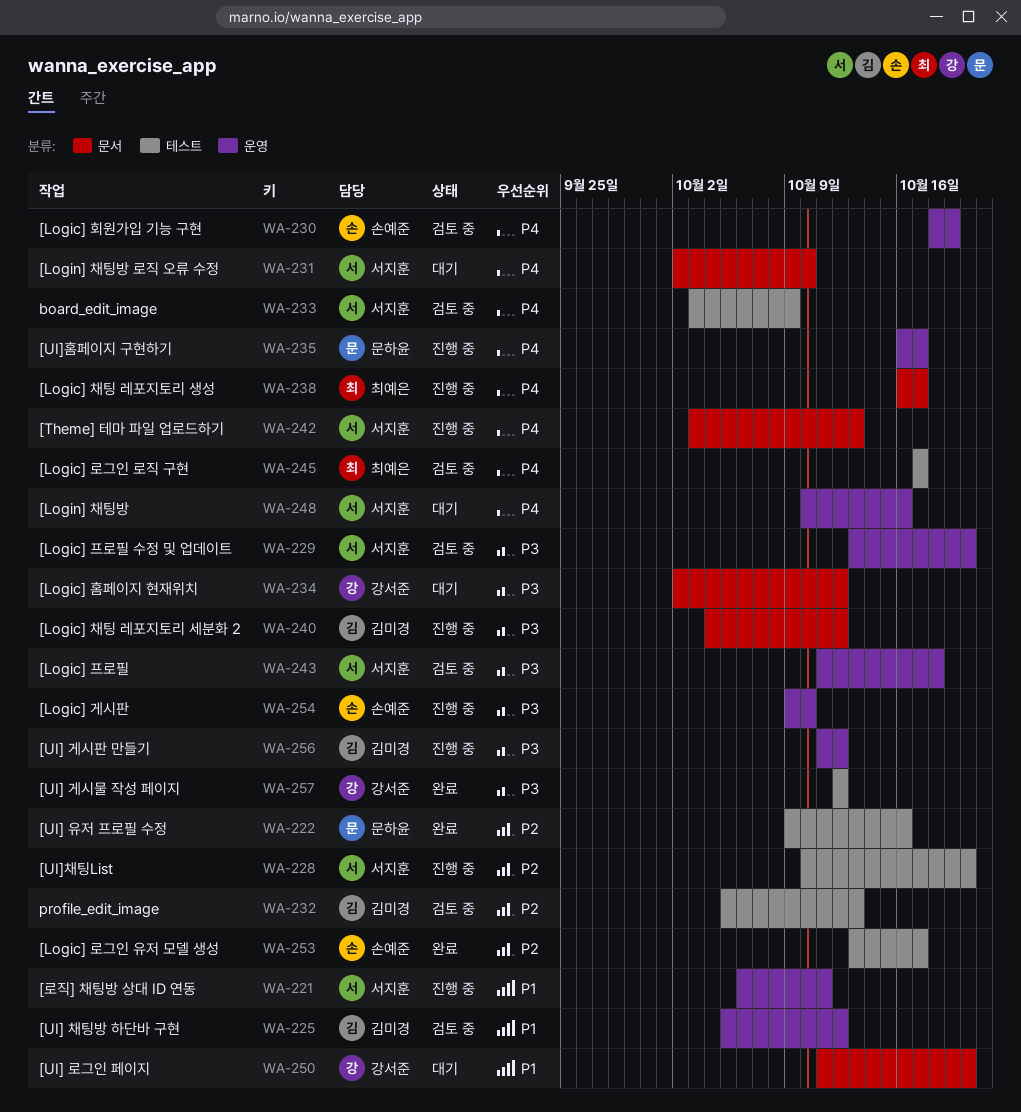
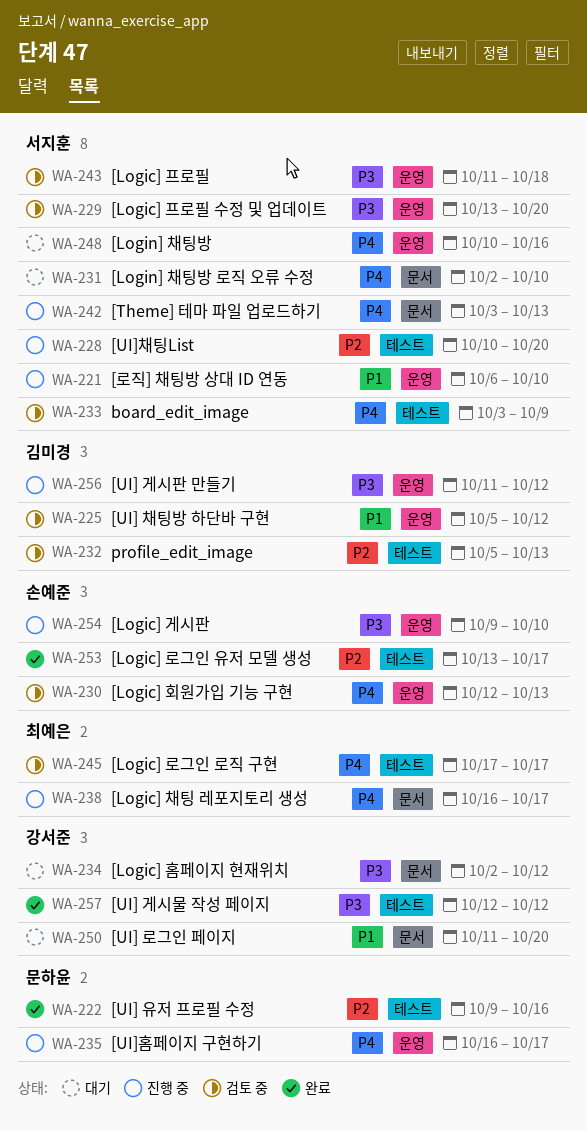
WA-221, due: Oct 11 -> Oct 10
WA-230, start: Oct 18 -> Oct 12
WA-230, due: Oct 19 -> Oct 13
WA-240: present -> none

